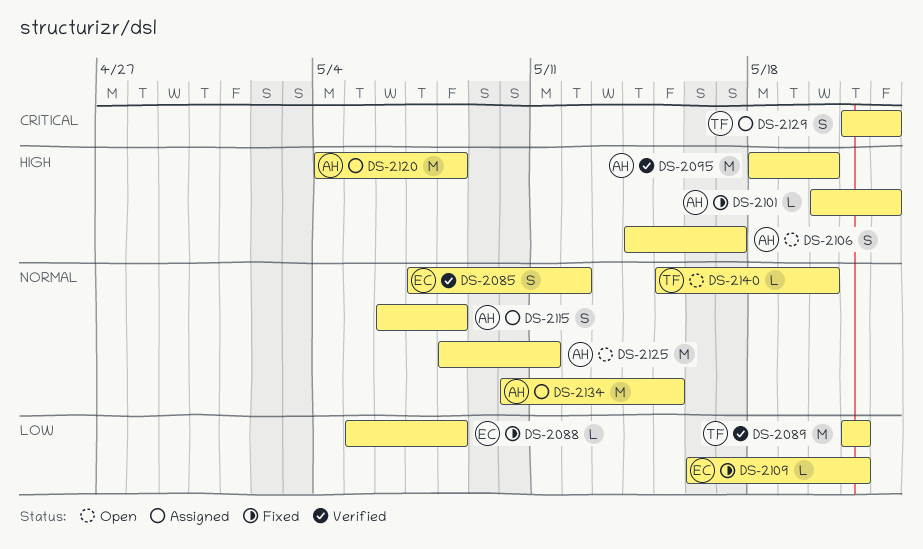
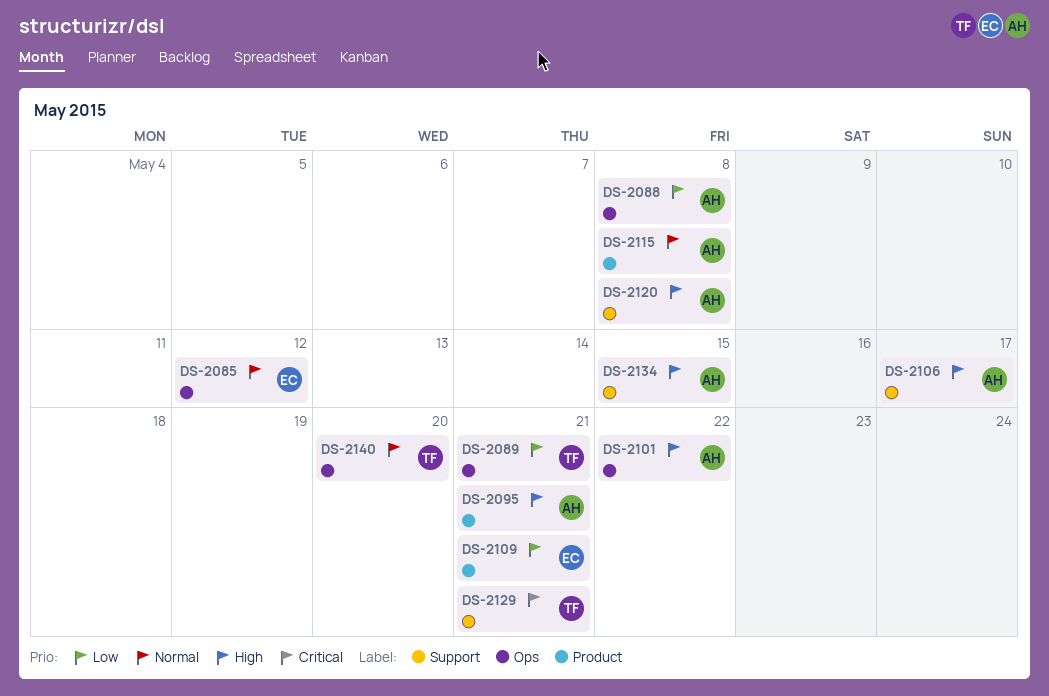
DS-2088, owner: EC -> AH
DS-2095, due: May 20 -> May 21
DS-2125: present -> none
DS-2129, due: May 22 -> May 21
DS-2134, priority: Normal -> High

